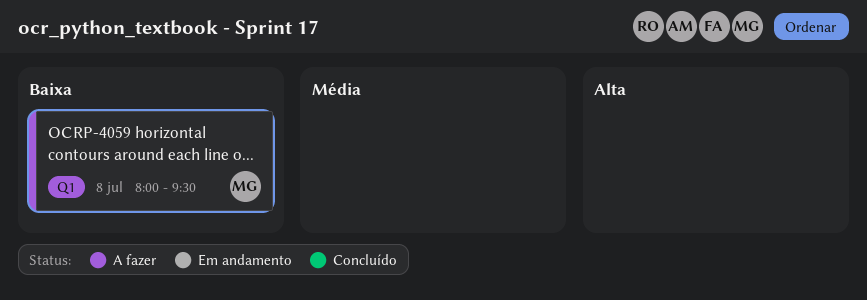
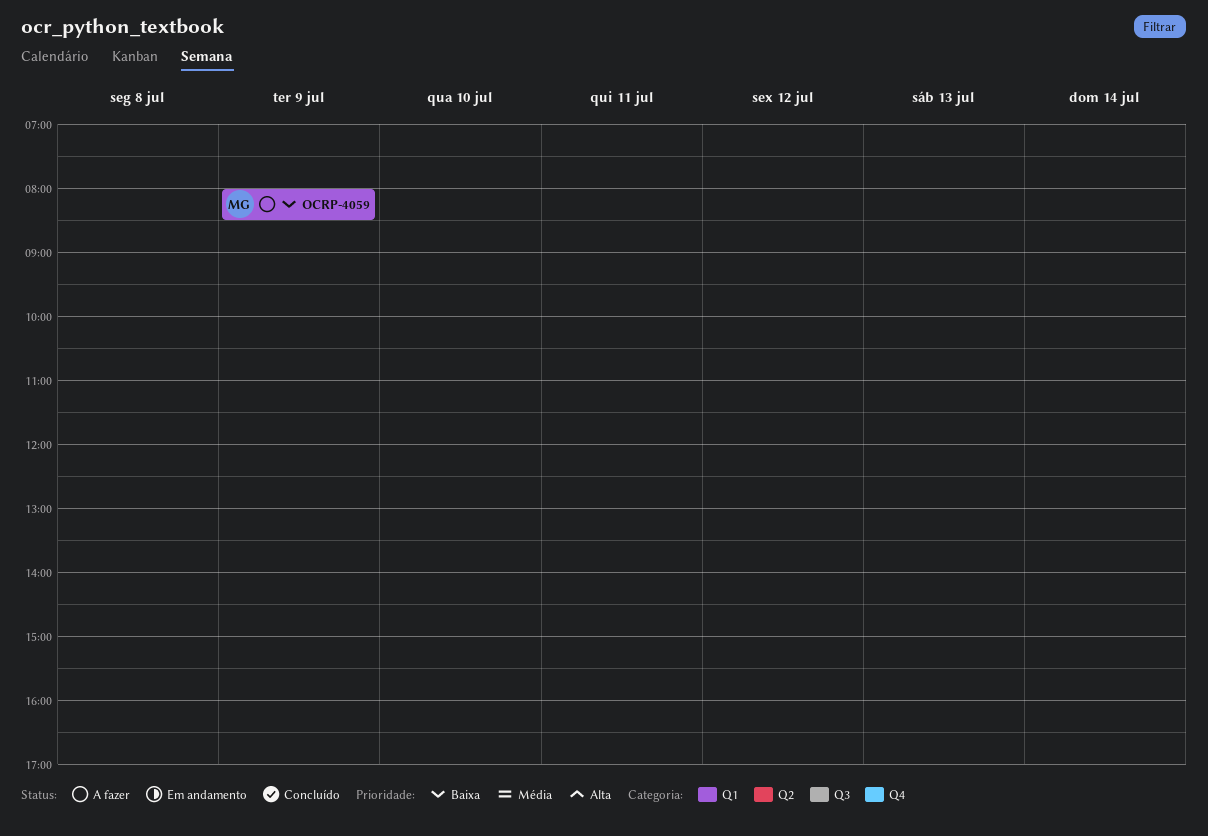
OCRP-4059, day: Jul 8 -> Jul 9
OCRP-4059, ends: 09:30 -> 08:30

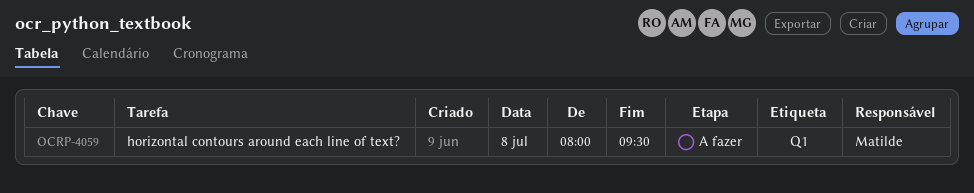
OCRP-4059, day: Jul 9 -> Jul 8
OCRP-4059, ends: 08:30 -> 09:30

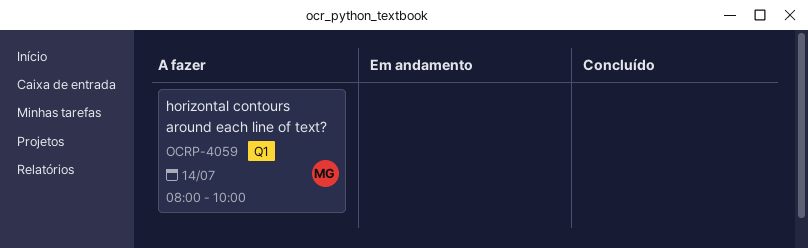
OCRP-4059, day: Jul 8 -> Jul 14
OCRP-4059, ends: 09:30 -> 10:00

